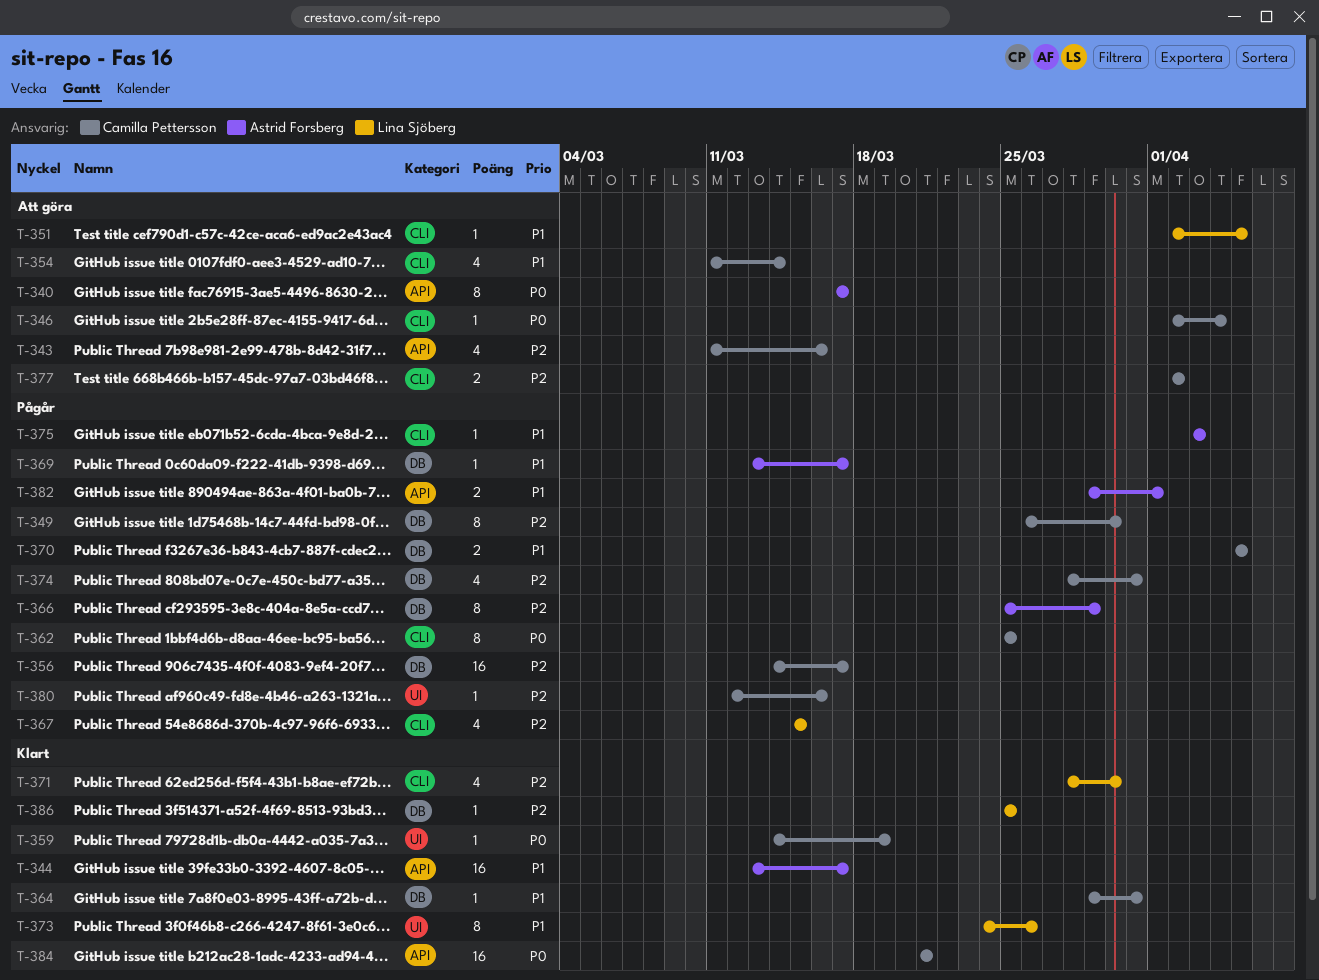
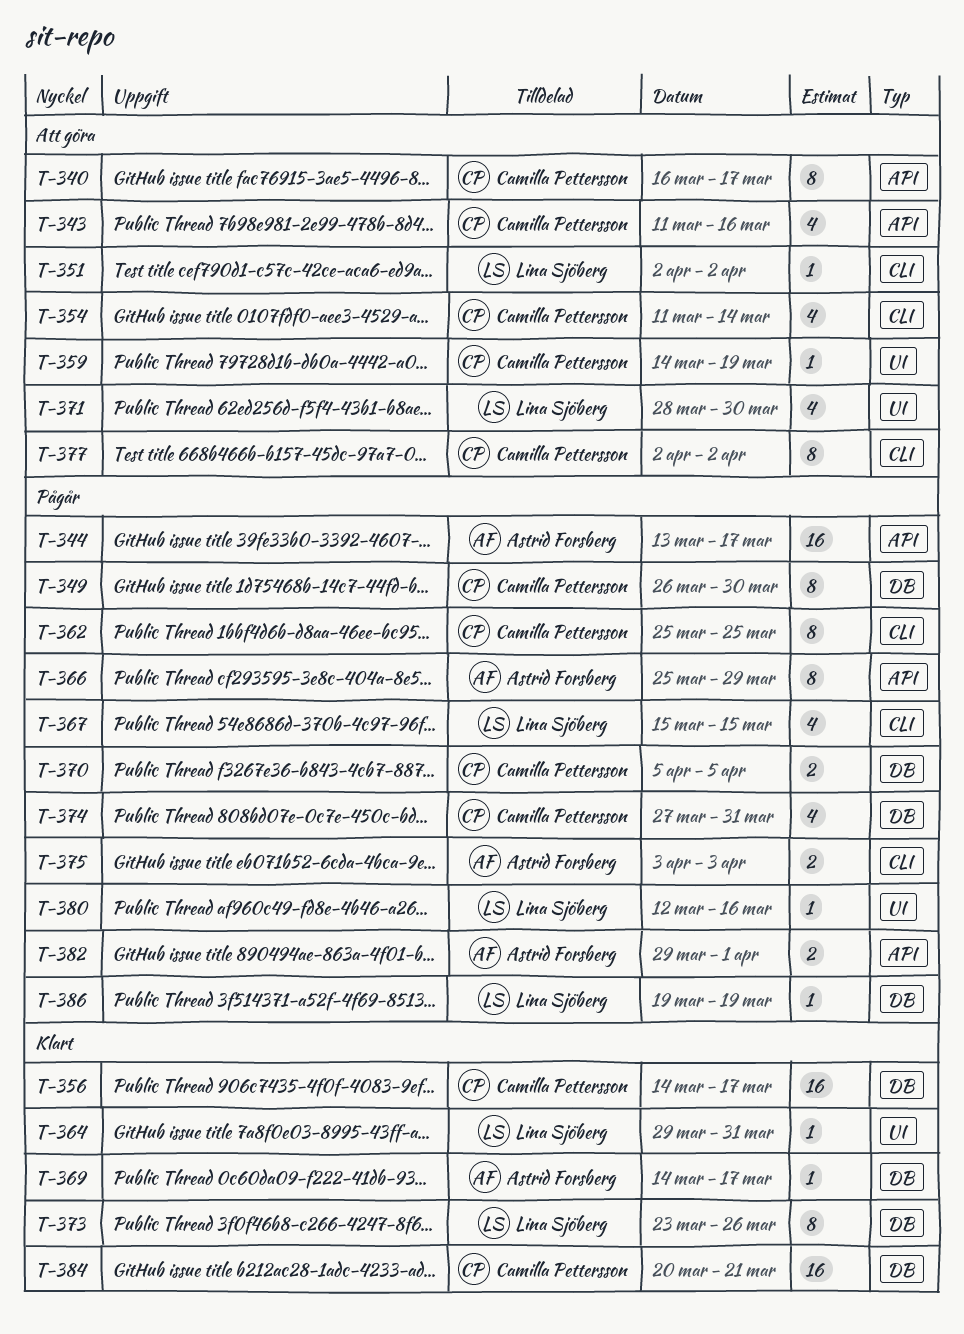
T-340, owner: Astrid Forsberg -> Camilla Pettersson
T-340, start: Mar 17 -> Mar 16
T-344, status: Klart -> Pågår
T-346: present -> none
T-351, due: Apr 5 -> Apr 2
T-356, status: Pågår -> Klart
T-359, status: Klart -> Att göra
T-364, owner: Camilla Pettersson -> Lina Sjöberg
T-364, label: DB -> UI
T-366, label: DB -> API
T-369, status: Pågår -> Klart
T-369, start: Mar 13 -> Mar 14
T-371, status: Klart -> Att göra
T-371, label: CLI -> UI
T-373, label: UI -> DB
T-373, start: Mar 24 -> Mar 23
T-374, start: Mar 28 -> Mar 27
T-375, estimate: 1 -> 2
T-377, estimate: 2 -> 8
T-380, owner: Camilla Pettersson -> Lina Sjöberg
T-384, label: API -> DB
T-384, start: Mar 21 -> Mar 20
T-386, status: Klart -> Pågår
T-386, start: Mar 25 -> Mar 19
T-386, due: Mar 25 -> Mar 19

